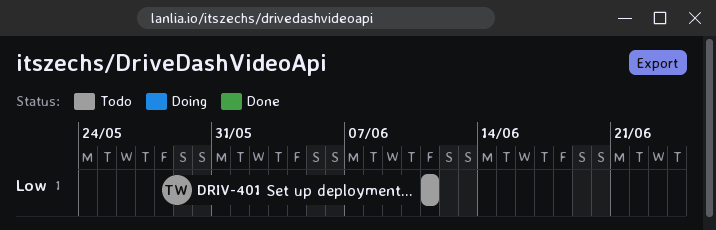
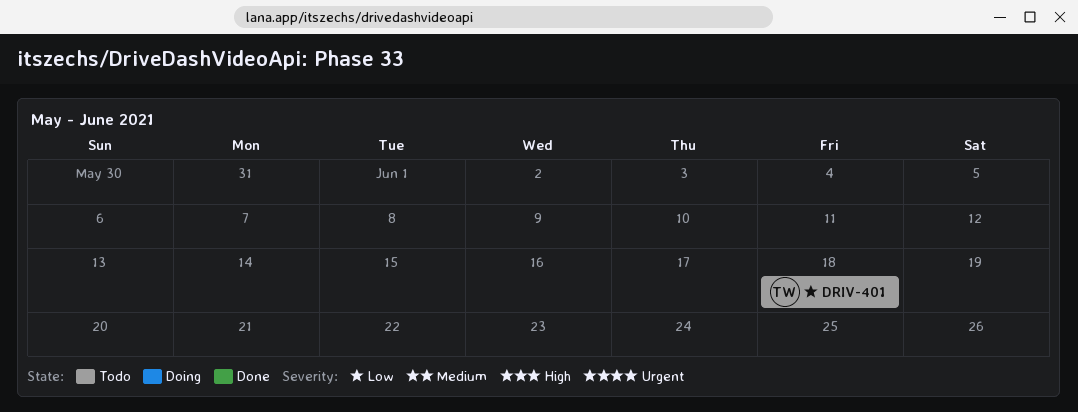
DRIV-401, start: Jun 11 -> Jun 18
DRIV-401, due: Jun 11 -> Jun 18

